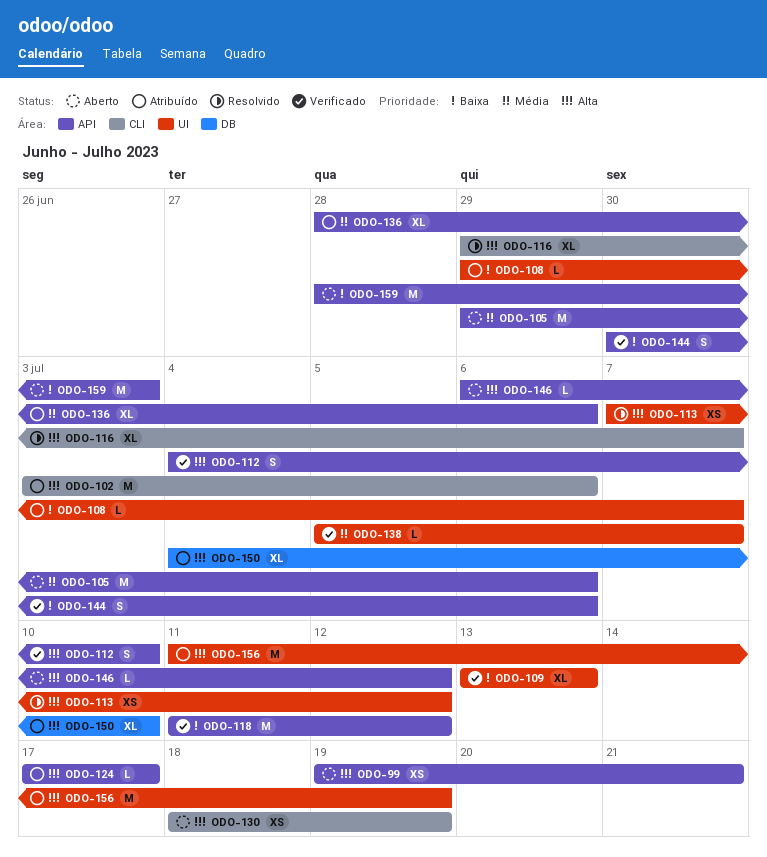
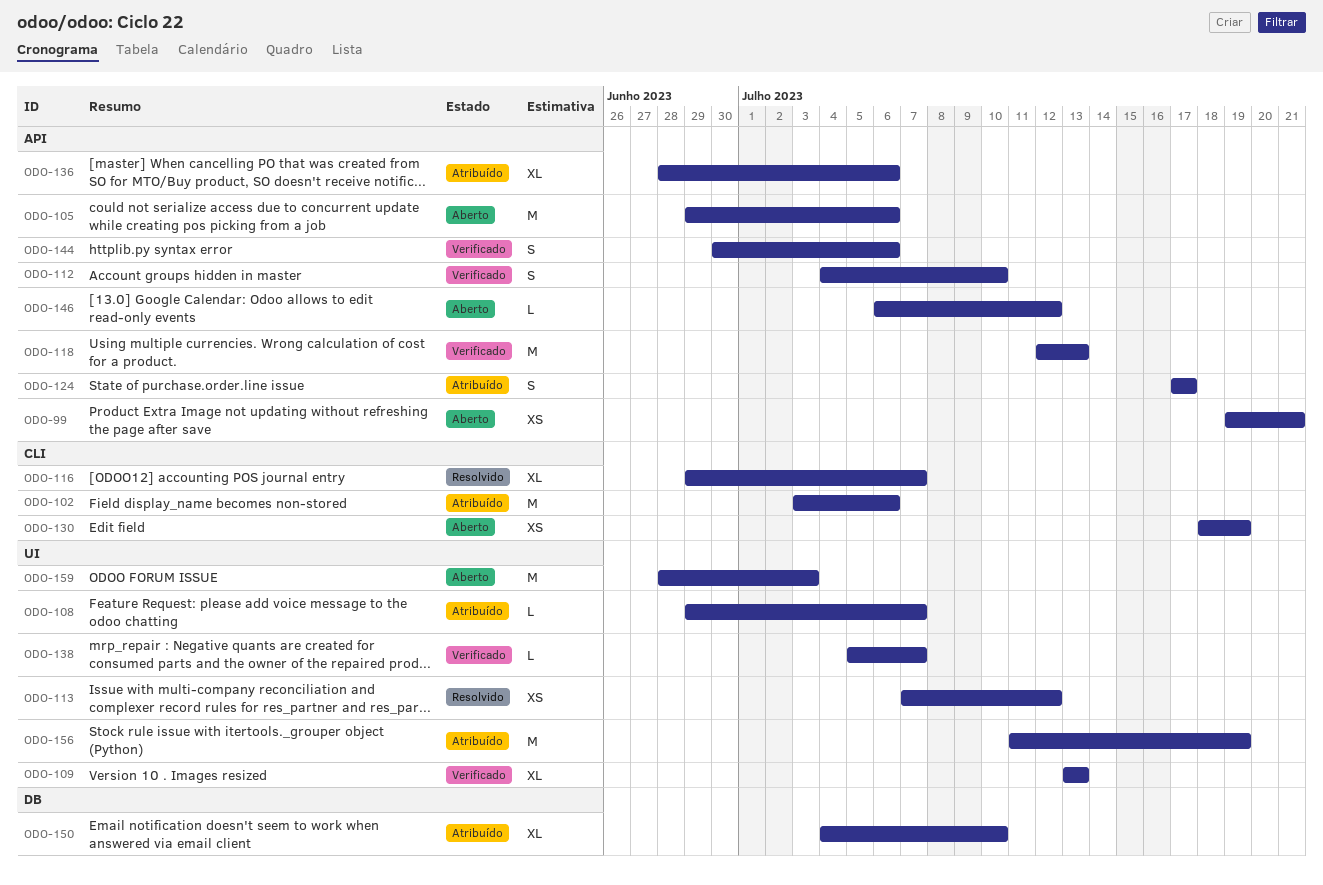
ODO-118, start: Jul 11 -> Jul 12
ODO-118, due: Jul 12 -> Jul 13
ODO-124, estimate: L -> S
ODO-159, label: API -> UI

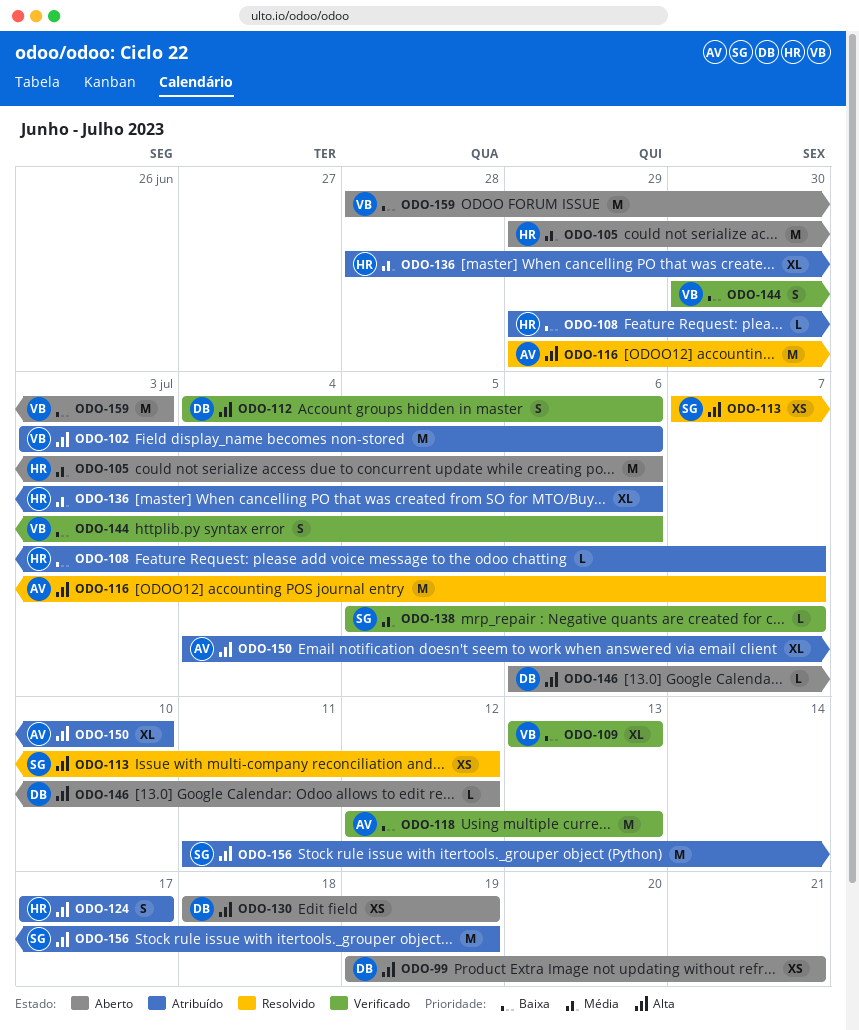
ODO-112, due: Jul 10 -> Jul 6
ODO-116, estimate: XL -> M

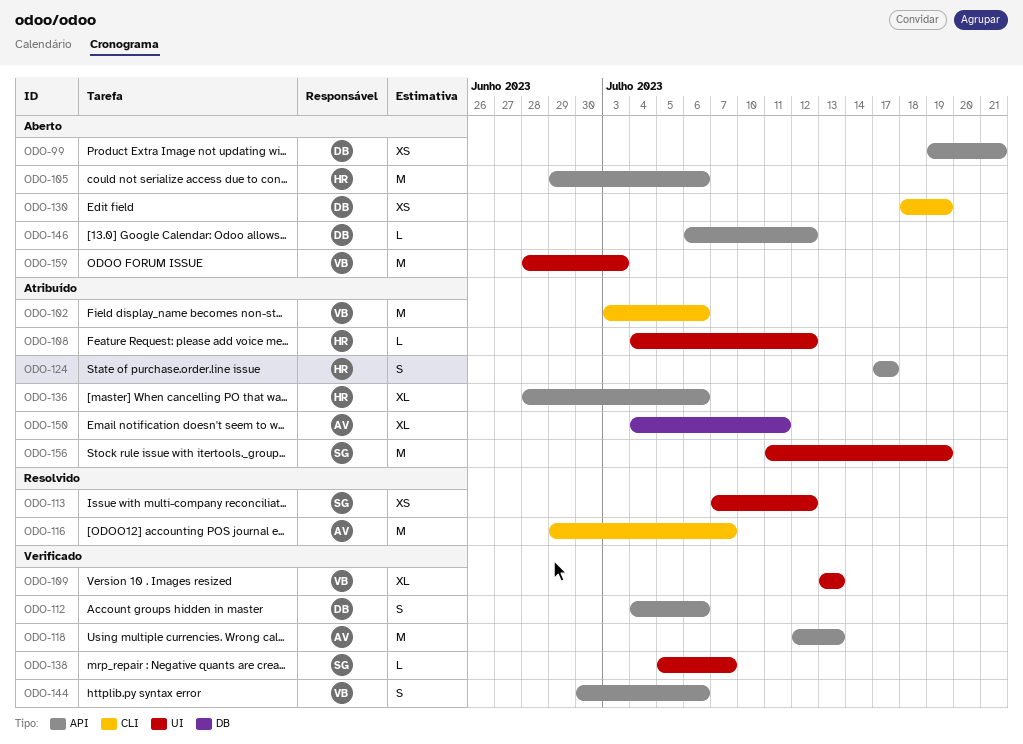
ODO-108, start: Jun 29 -> Jul 4
ODO-108, due: Jul 7 -> Jul 12
ODO-150, due: Jul 10 -> Jul 11

